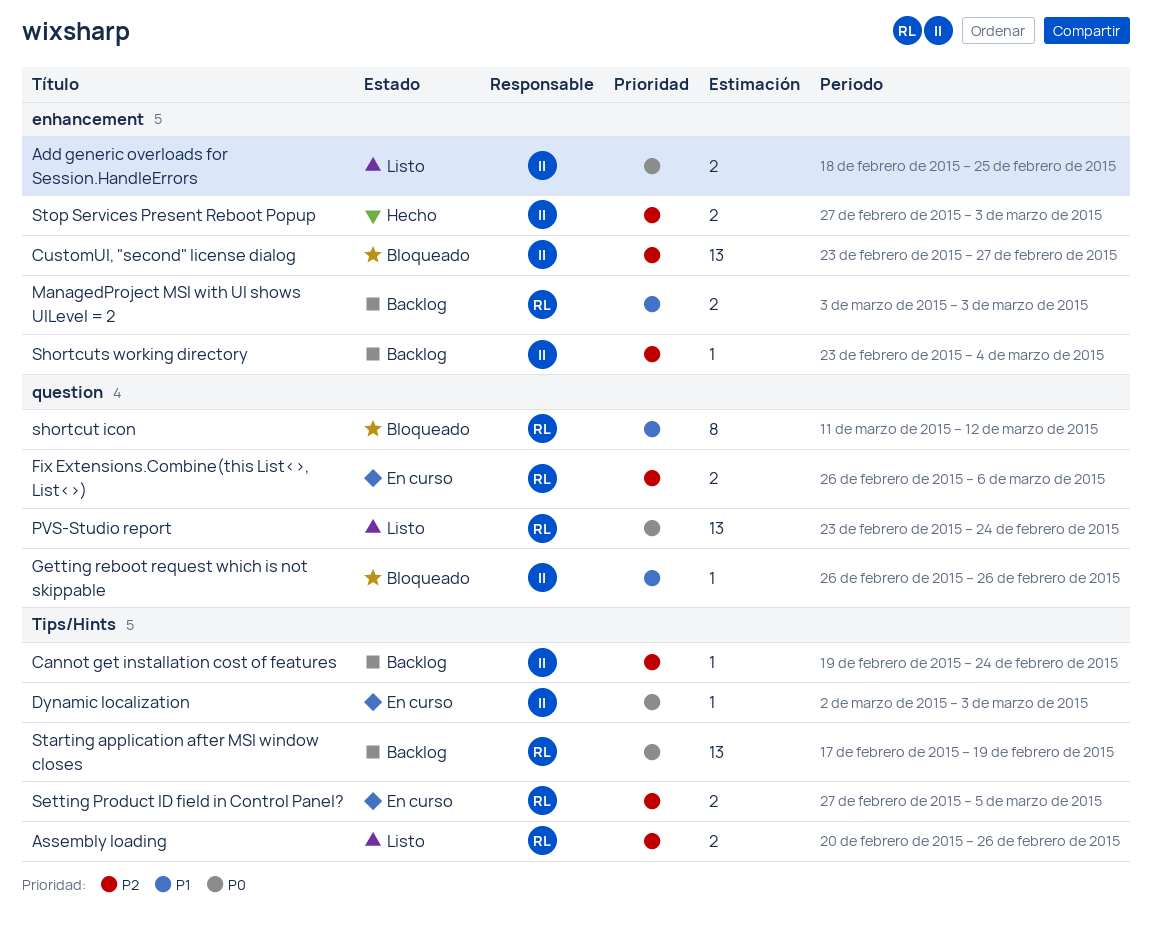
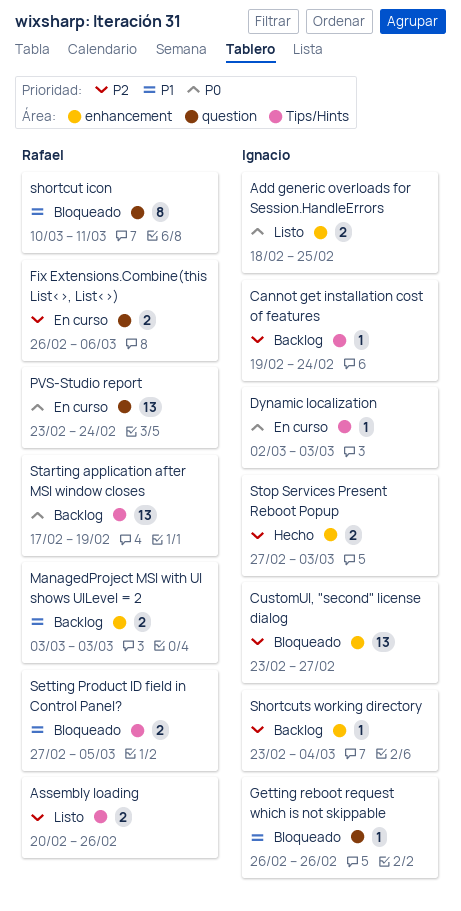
PVS-Studio report, status: Listo -> En curso
Setting Product ID field in Control Panel?, status: En curso -> Bloqueado
Setting Product ID field in Control Panel?, priority: P2 -> P1
shortcut icon, start: Mar 11 -> Mar 10
shortcut icon, due: Mar 12 -> Mar 11

